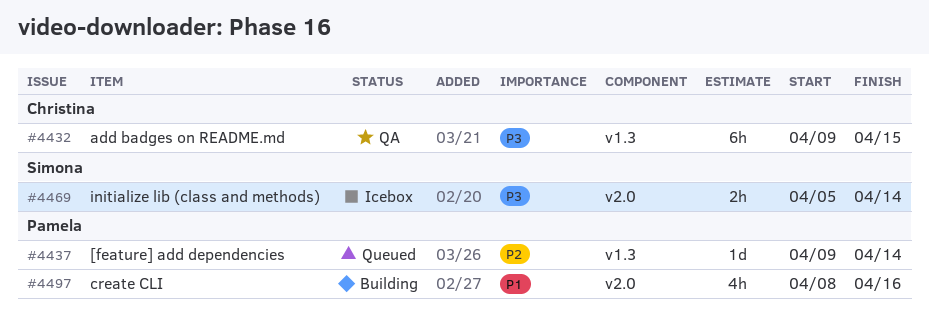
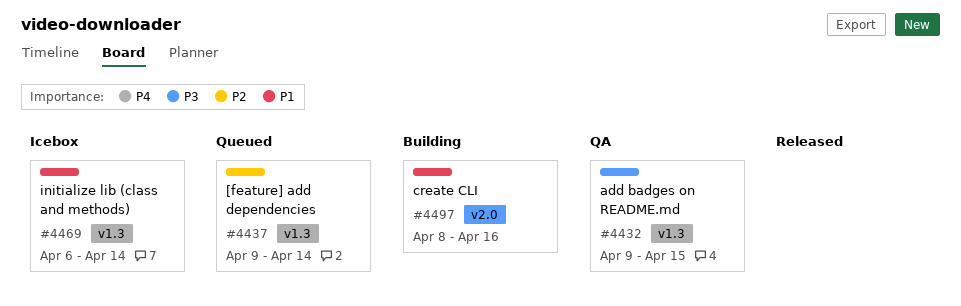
#4469, priority: P3 -> P1
#4469, label: v2.0 -> v1.3
#4469, start: Apr 5 -> Apr 6

